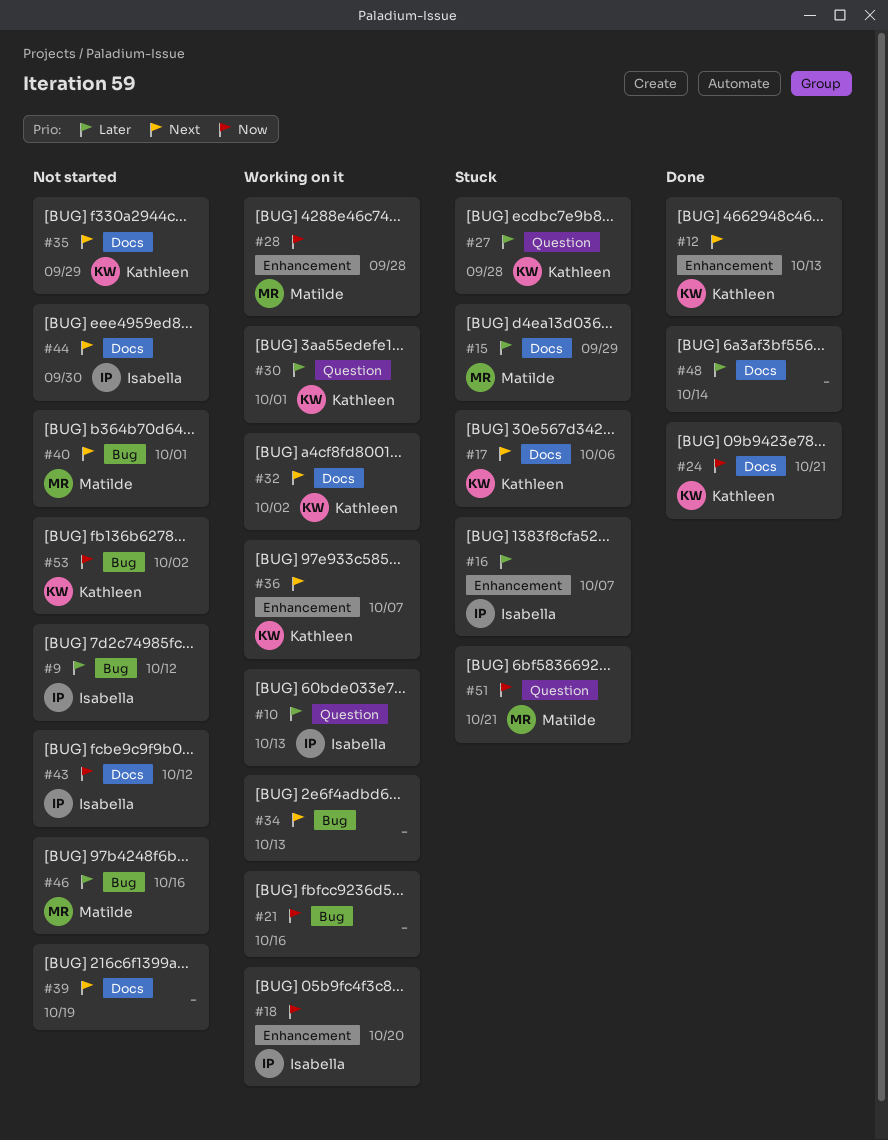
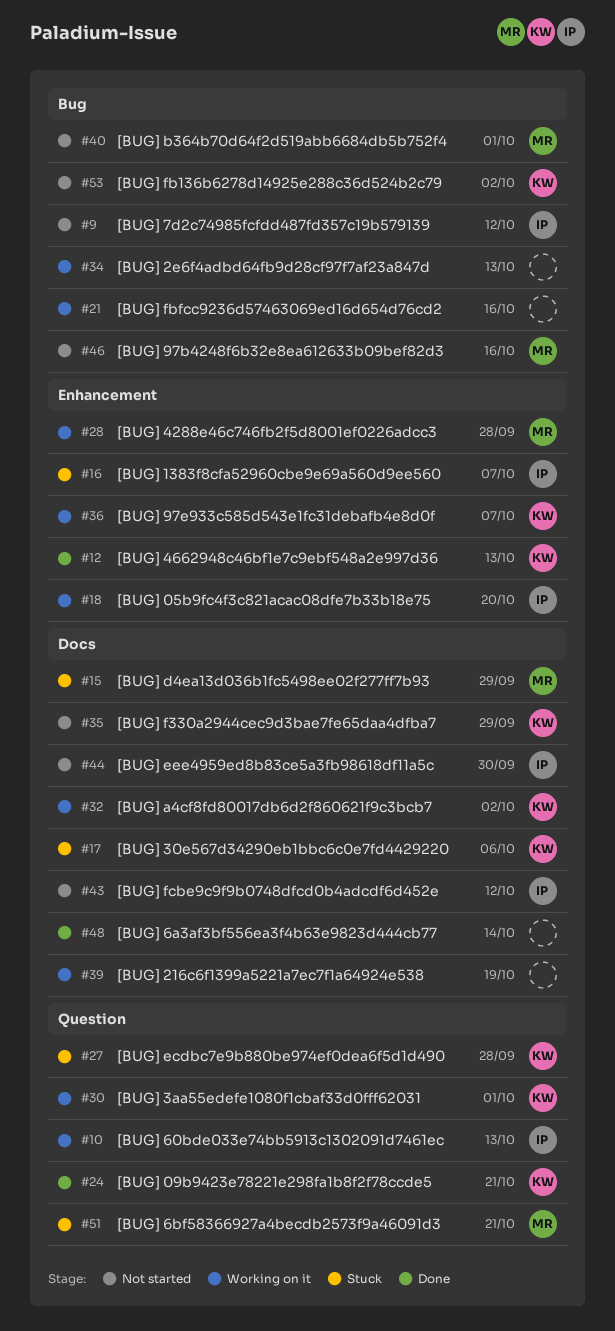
#24, label: Docs -> Question
#39, status: Not started -> Working on it

